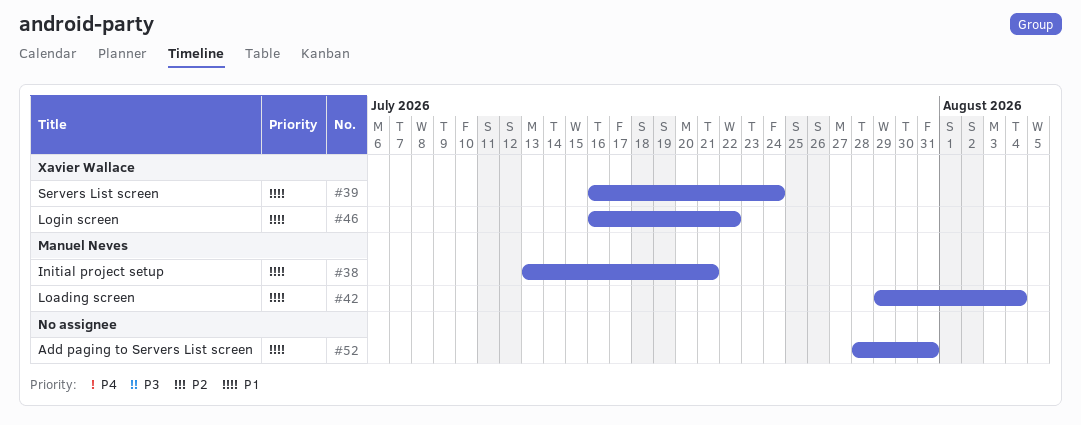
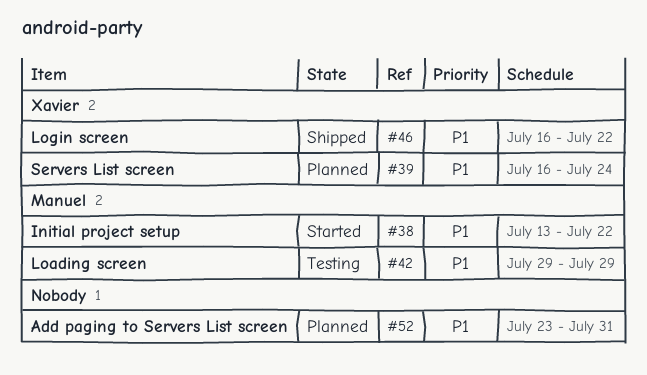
#38, due: Jul 21 -> Jul 22
#42, due: Aug 4 -> Jul 29
#52, start: Jul 28 -> Jul 23

